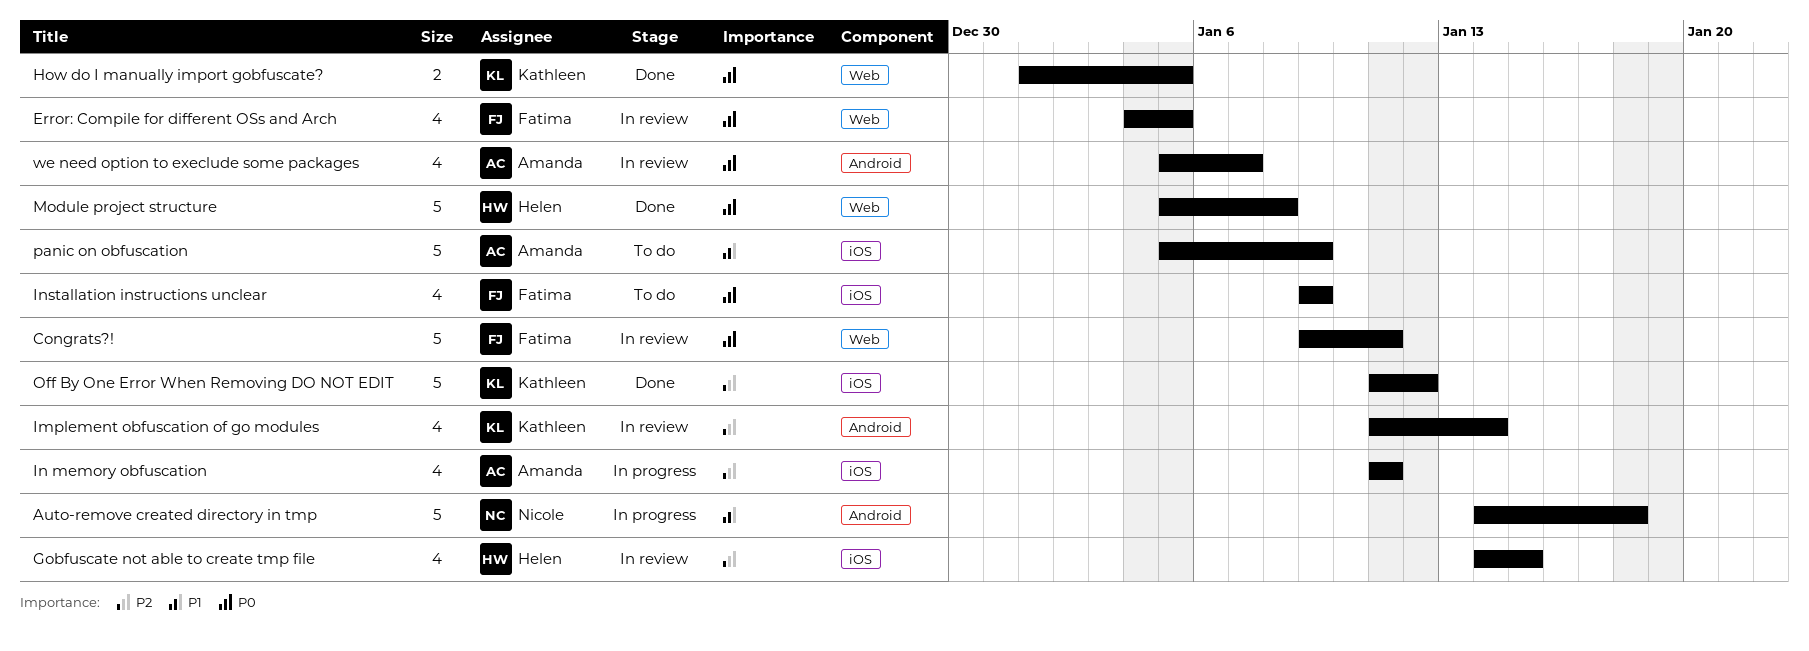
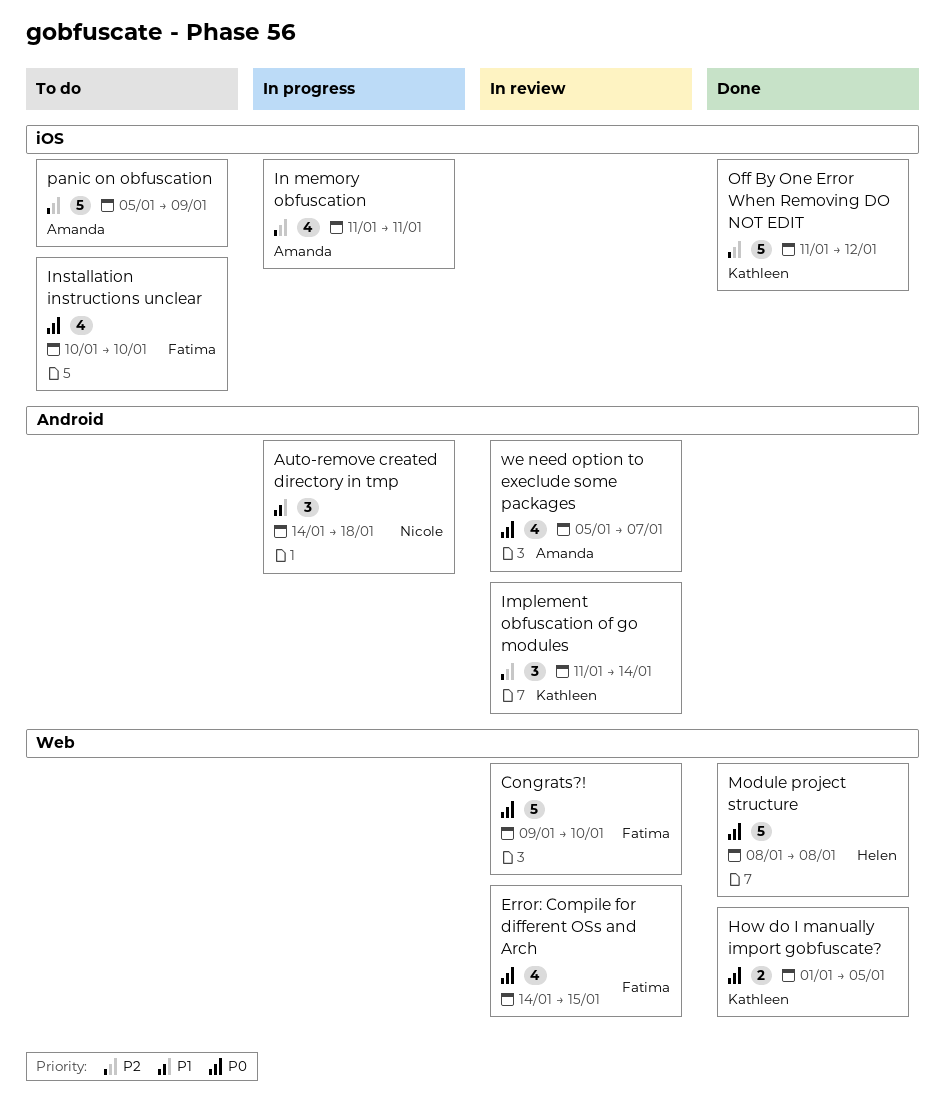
Auto-remove created directory in tmp, estimate: 5 -> 3
Congrats?!, due: Jan 11 -> Jan 10
Error: Compile for different OSs and Arch, start: Jan 4 -> Jan 14
Error: Compile for different OSs and Arch, due: Jan 5 -> Jan 15
Gobfuscate not able to create tmp file: present -> none
Implement obfuscation of go modules, estimate: 4 -> 3
Installation instructions unclear, start: Jan 9 -> Jan 10
Installation instructions unclear, due: Jan 9 -> Jan 10
Module project structure, start: Jan 5 -> Jan 8
panic on obfuscation, priority: P1 -> P2

